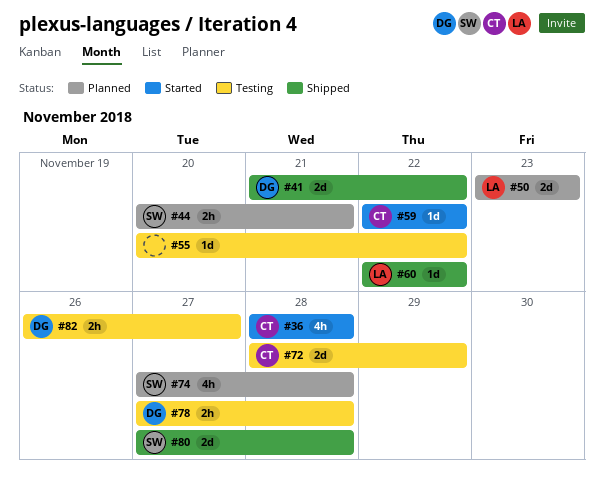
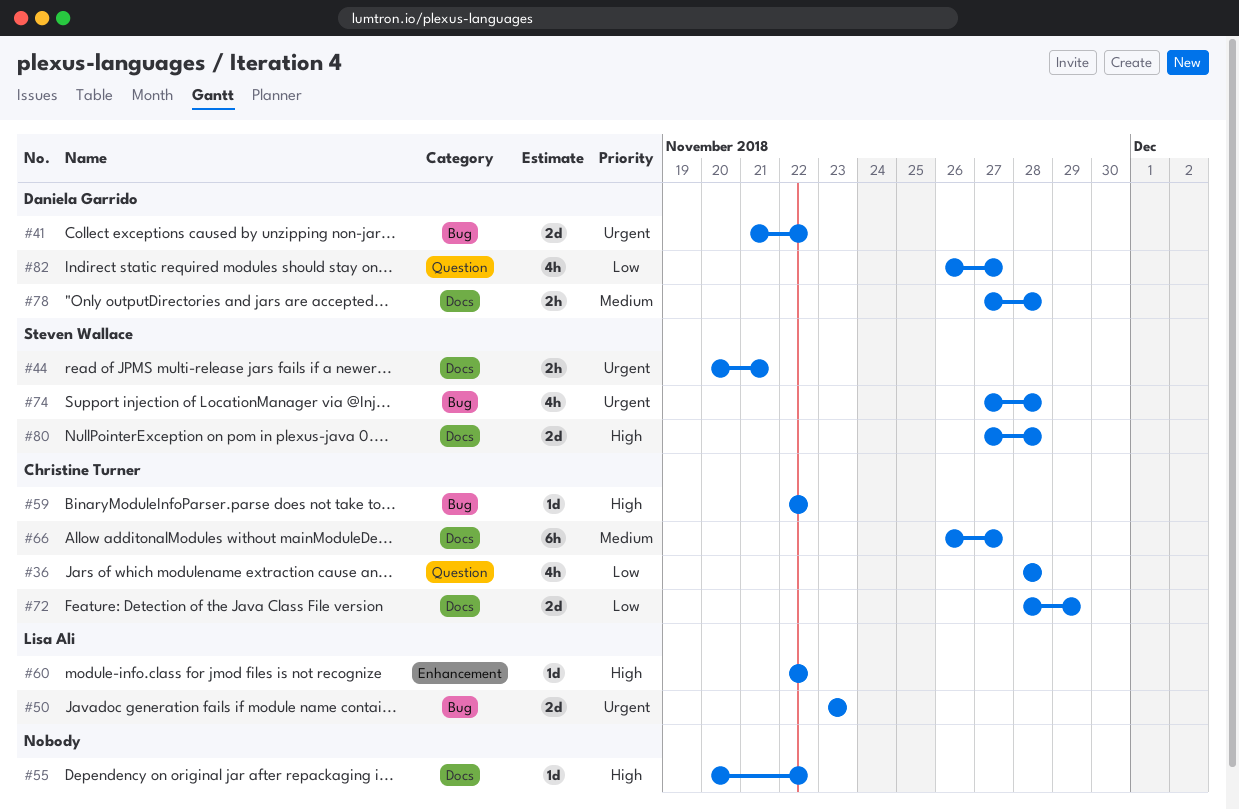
#66: none -> present
#82, estimate: 2h -> 4h

